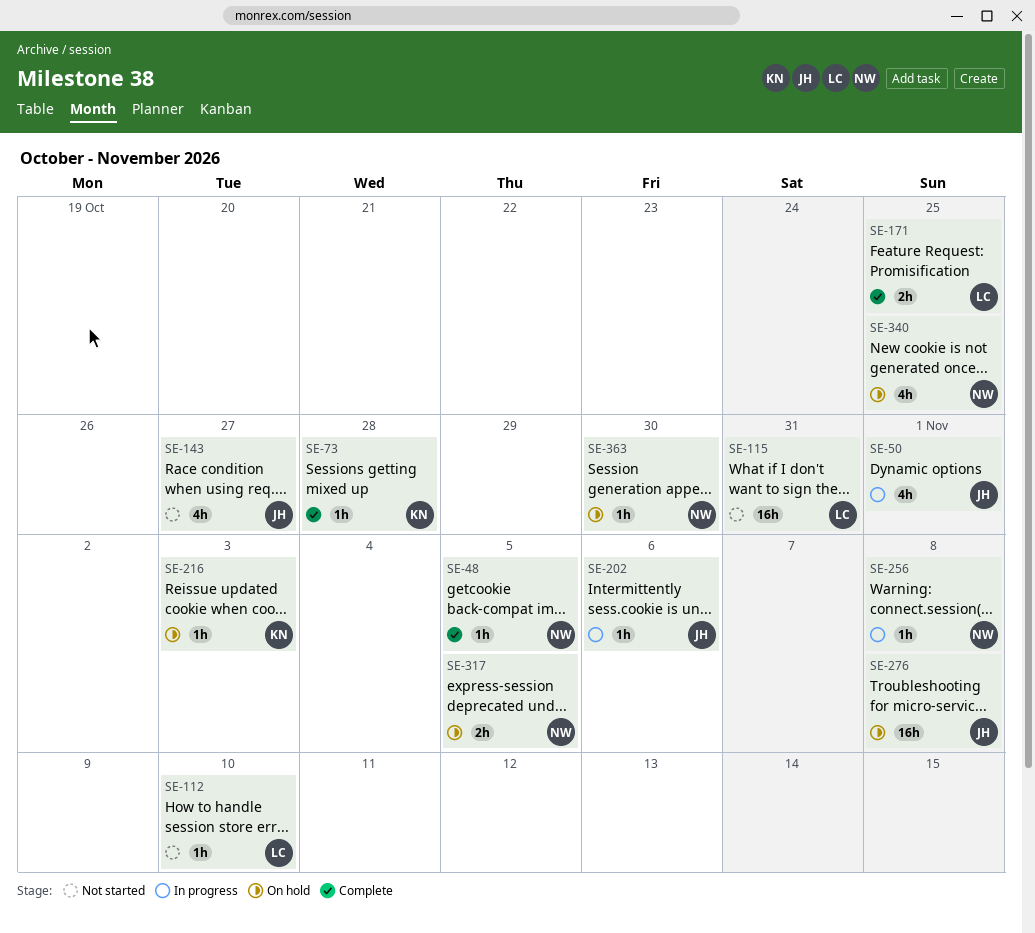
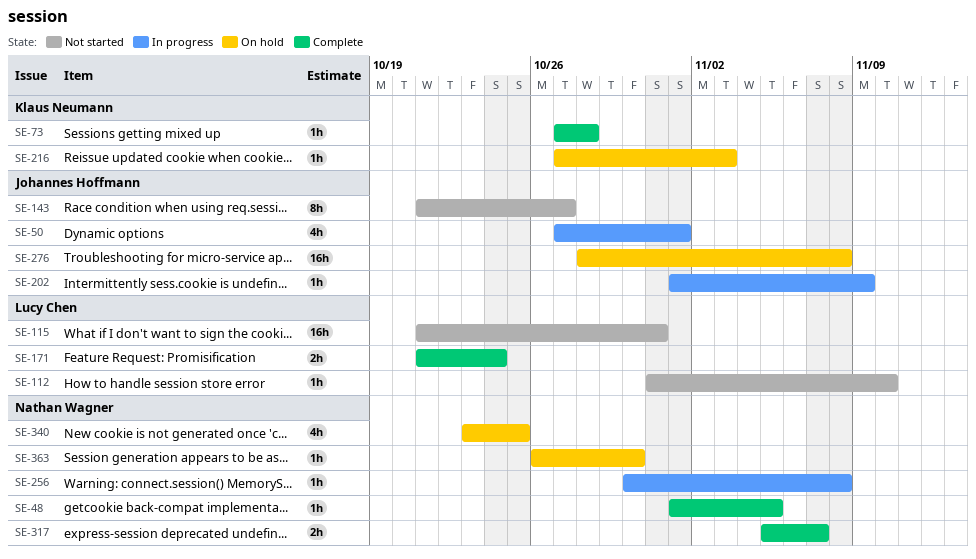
SE-143, estimate: 4h -> 8h
SE-171, due: Oct 25 -> Oct 24
SE-202, due: Nov 6 -> Nov 9
SE-317, status: On hold -> Complete
SE-317, due: Nov 5 -> Nov 7

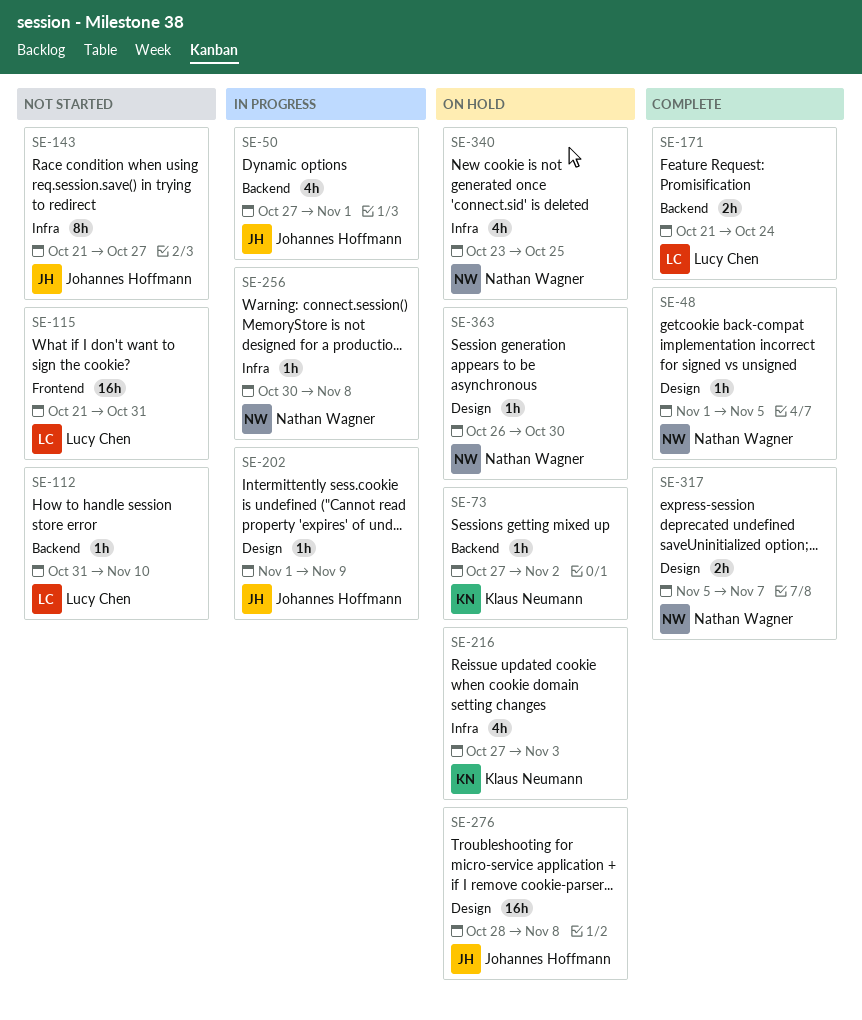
SE-73, status: Complete -> On hold
SE-73, due: Oct 28 -> Nov 2
SE-216, estimate: 1h -> 4h

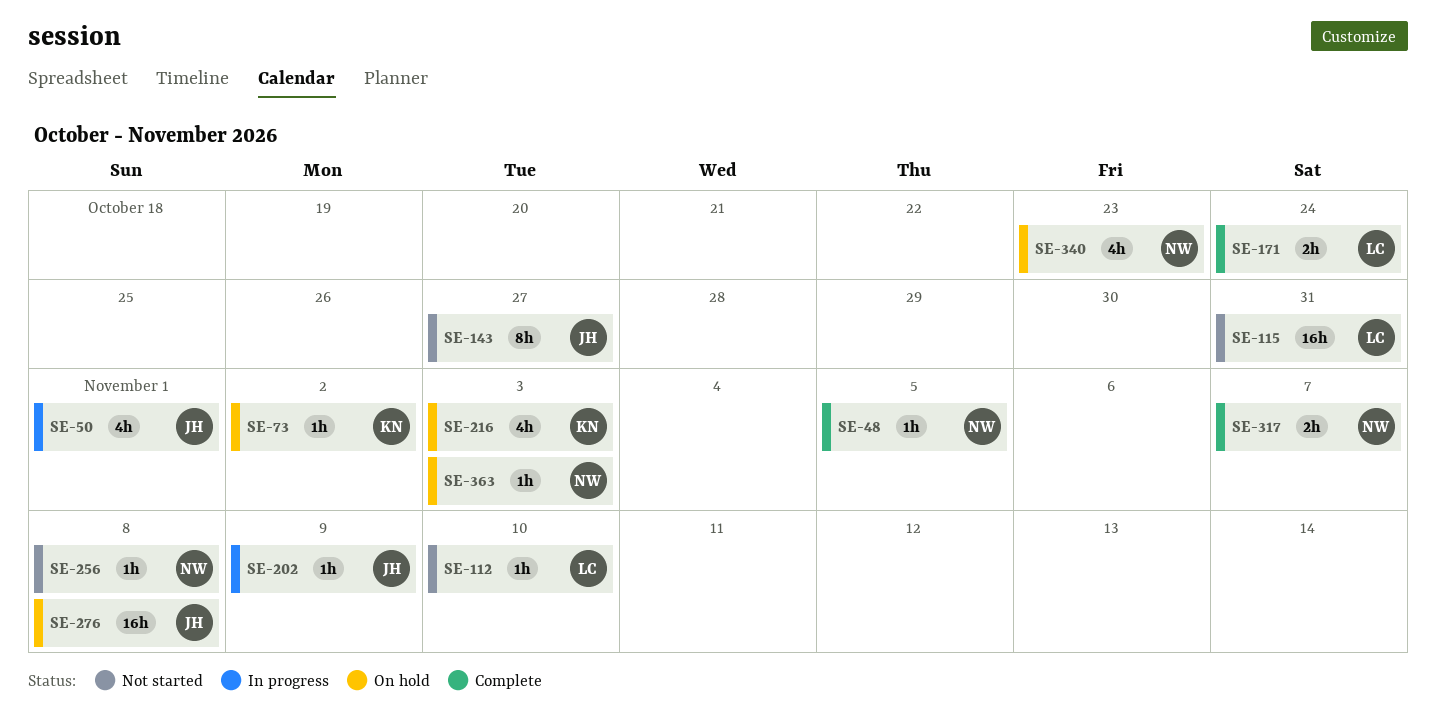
SE-256, status: In progress -> Not started
SE-340, due: Oct 25 -> Oct 23
SE-363, due: Oct 30 -> Nov 3

